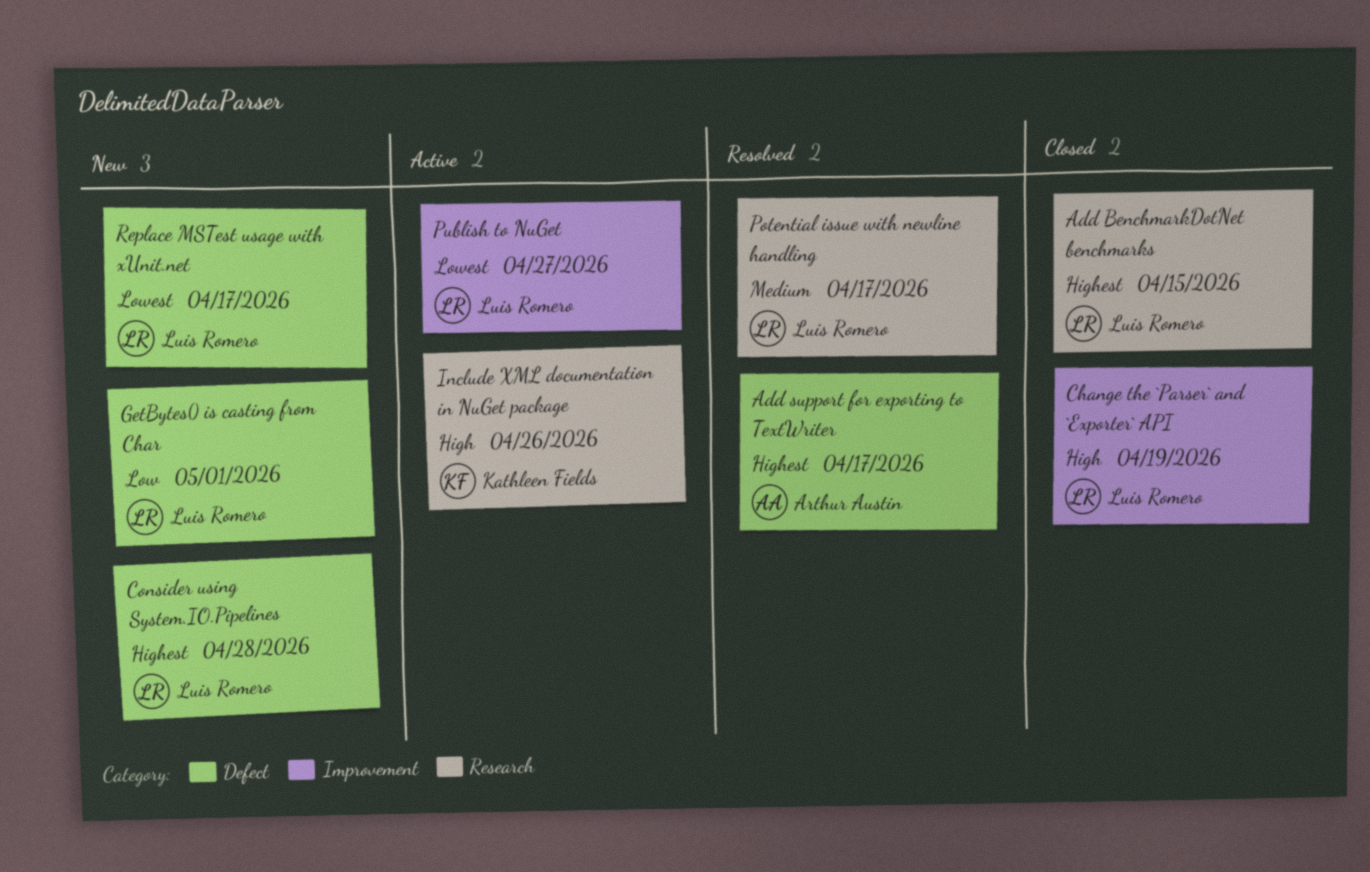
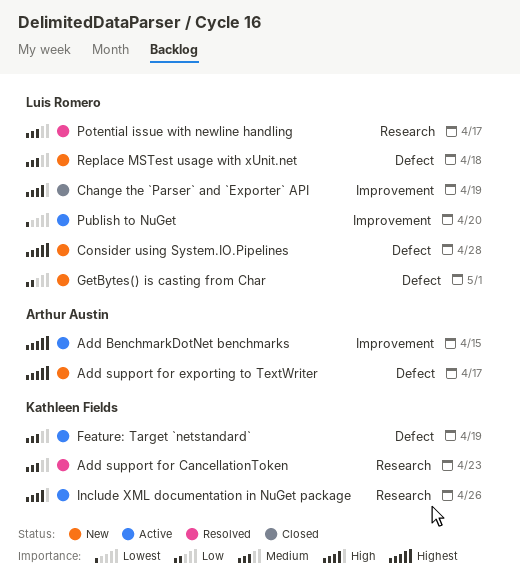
Add BenchmarkDotNet benchmarks, status: Closed -> Active
Add BenchmarkDotNet benchmarks, owner: Luis Romero -> Arthur Austin
Add BenchmarkDotNet benchmarks, label: Research -> Improvement
Add support for CancellationToken: none -> present
Add support for exporting to TextWriter, status: Resolved -> New
Feature: Target `netstandard`: none -> present
Publish to NuGet, due: Apr 27 -> Apr 20
Replace MSTest usage with xUnit.net, priority: Lowest -> Medium
Replace MSTest usage with xUnit.net, due: Apr 17 -> Apr 18

